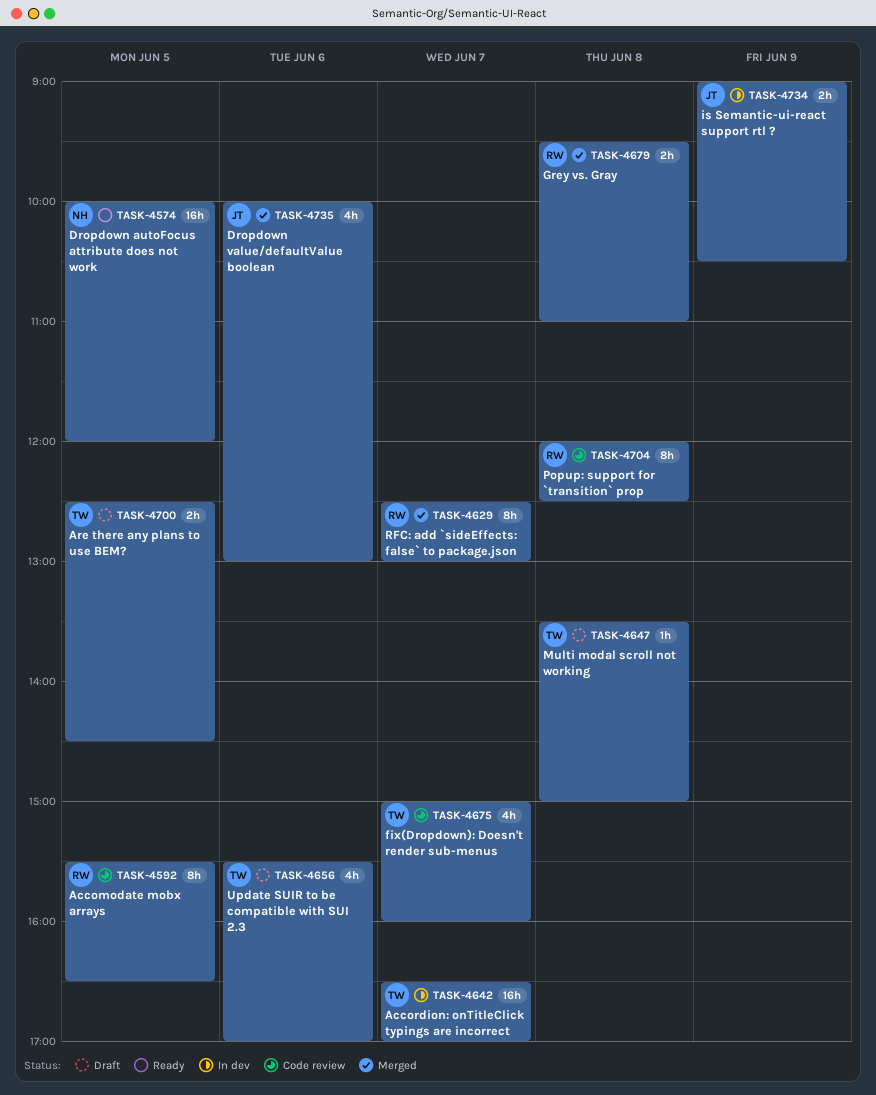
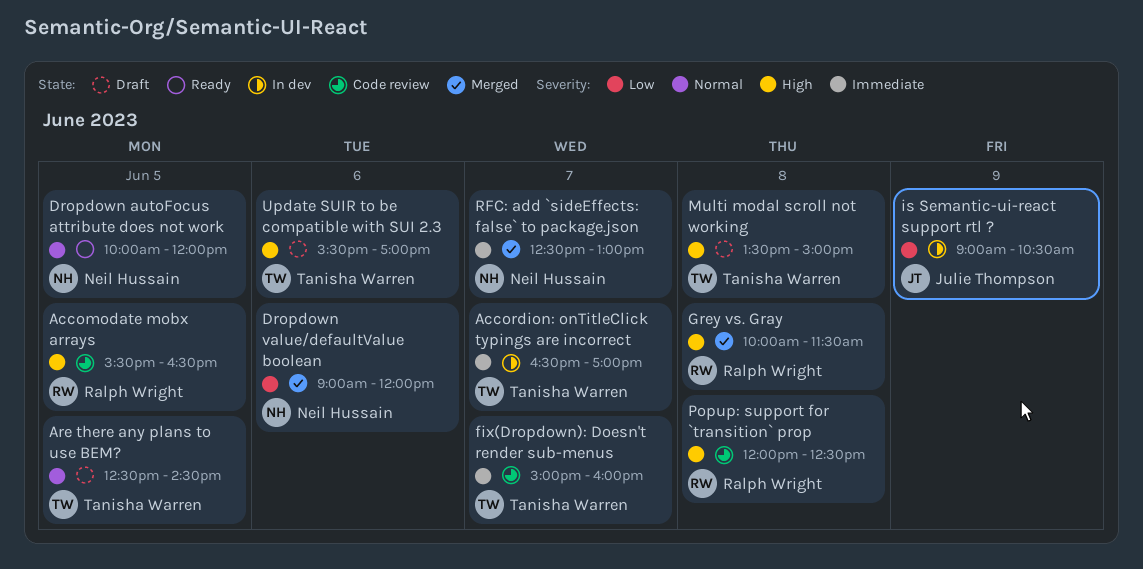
Dropdown value/defaultValue boolean, owner: Julie Thompson -> Neil Hussain
Dropdown value/defaultValue boolean, begins: 10:00 -> 09:00
Dropdown value/defaultValue boolean, ends: 13:00 -> 12:00
Grey vs. Gray, begins: 09:30 -> 10:00
Grey vs. Gray, ends: 11:00 -> 11:30
RFC: add `sideEffects: false` to package.json, owner: Ralph Wright -> Neil Hussain

